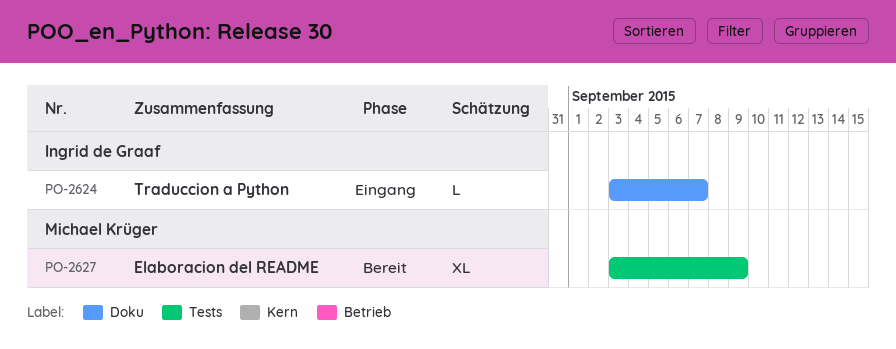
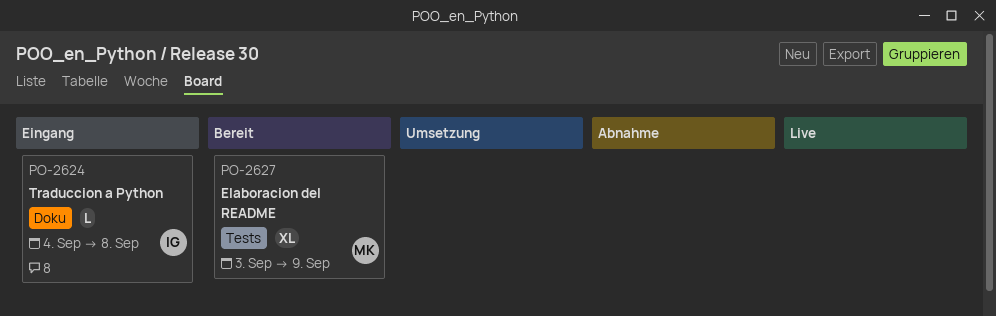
PO-2624, start: Sep 3 -> Sep 4
PO-2624, due: Sep 7 -> Sep 8

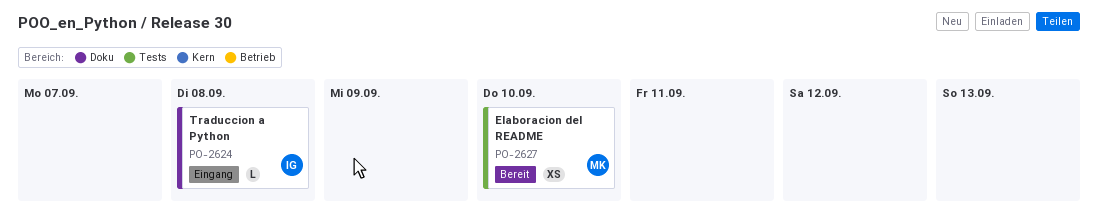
PO-2627, estimate: XL -> XS
PO-2627, due: Sep 9 -> Sep 10

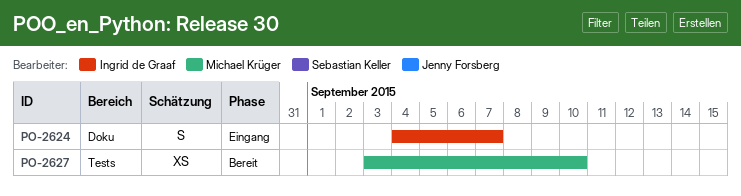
PO-2624, estimate: L -> S
PO-2624, due: Sep 8 -> Sep 7

